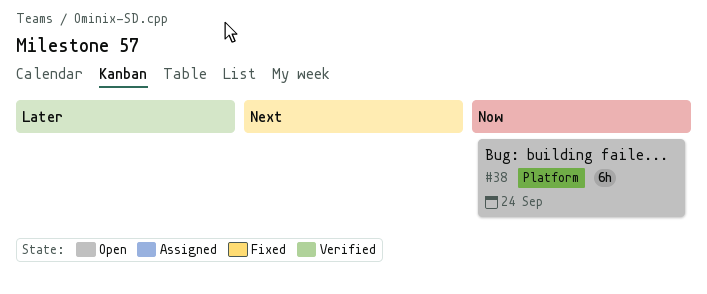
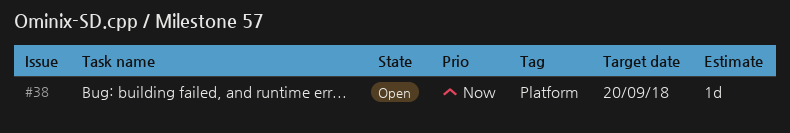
#38, estimate: 6h -> 1d
#38, due: Sep 24 -> Sep 20

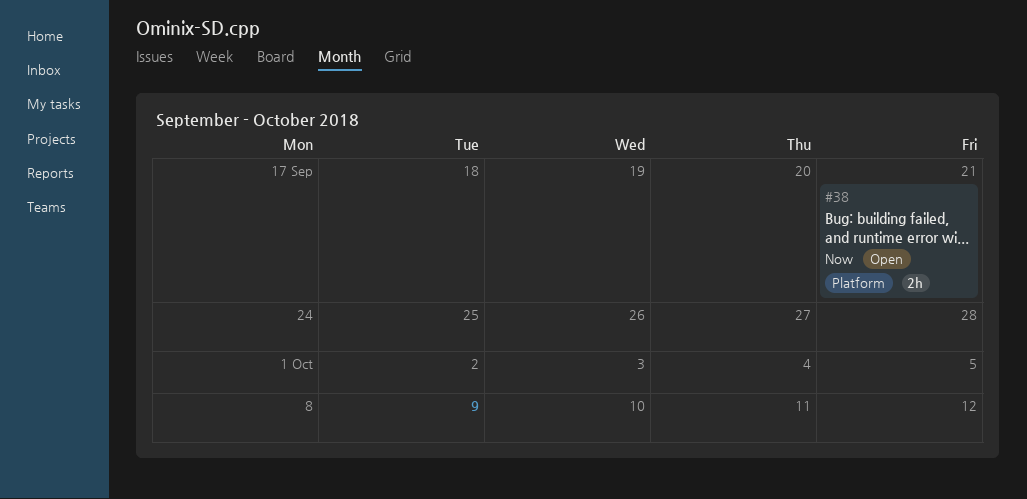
#38, estimate: 1d -> 2h
#38, due: Sep 20 -> Sep 21

